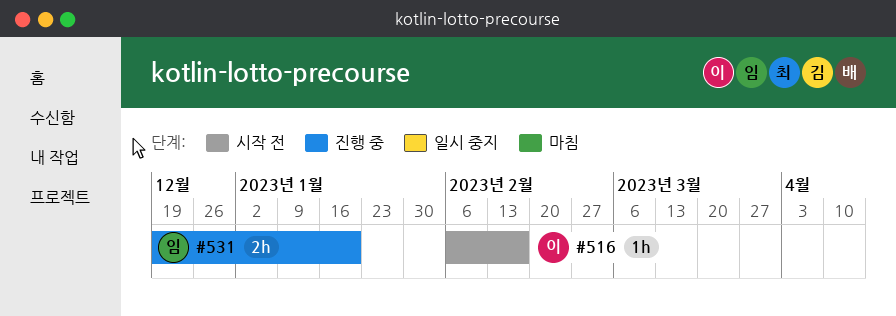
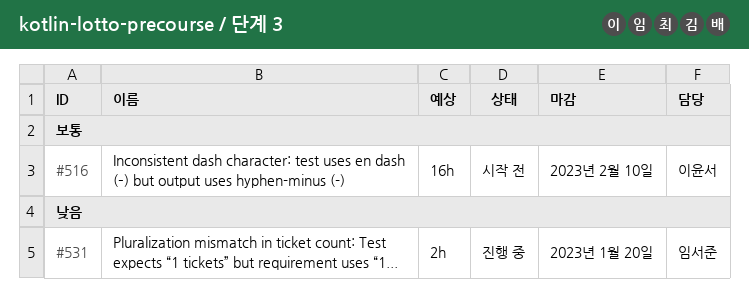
#516, estimate: 1h -> 16h
#516, due: Feb 17 -> Feb 10

